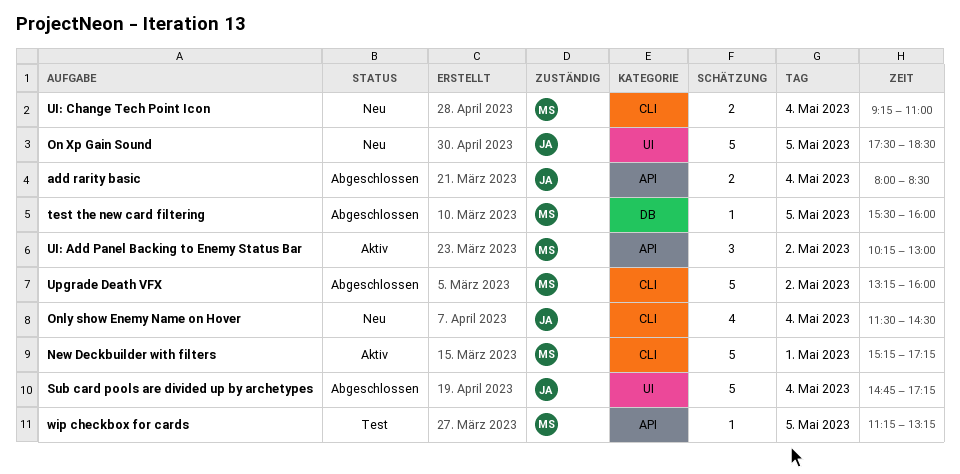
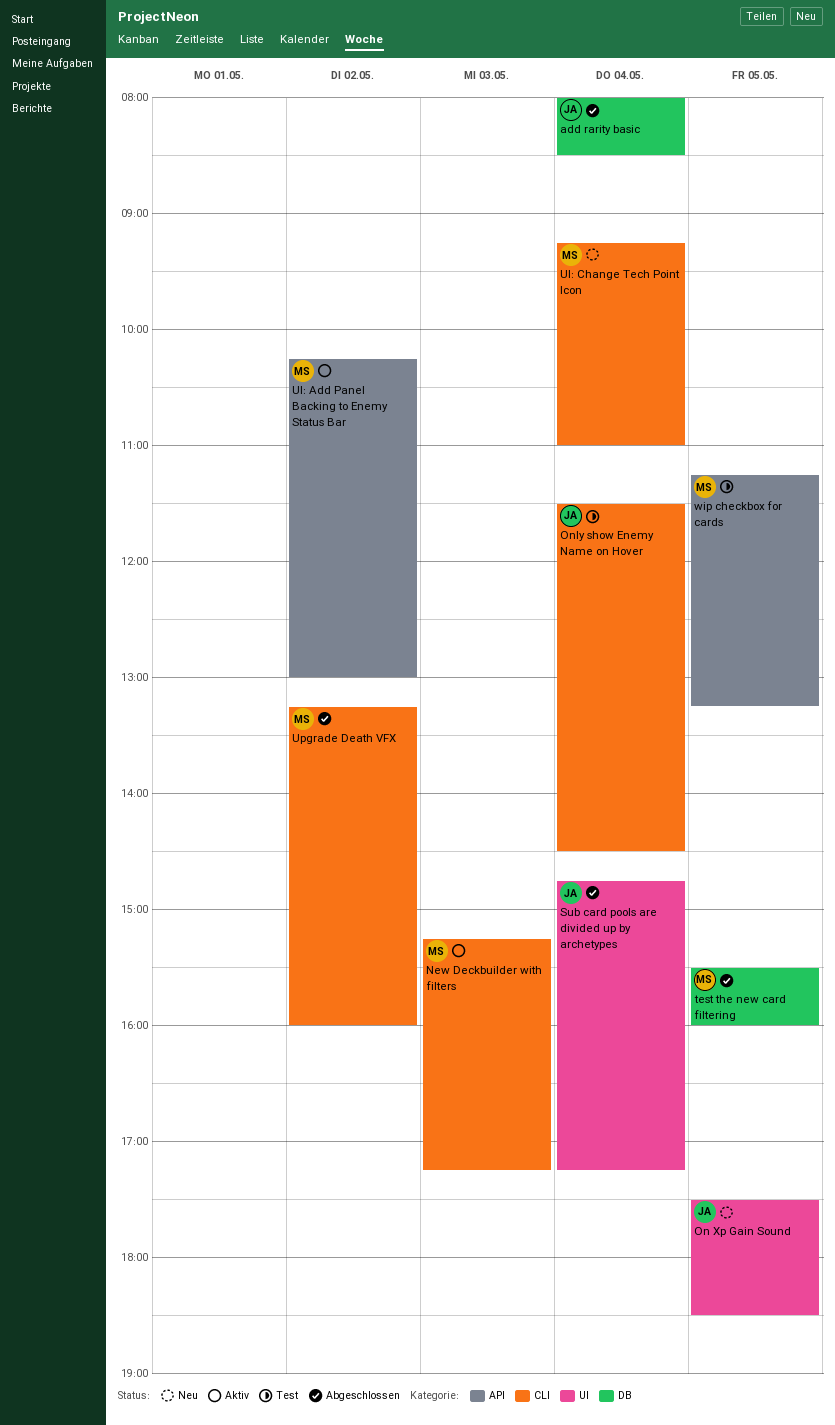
add rarity basic, label: API -> DB
New Deckbuilder with filters, day: May 1 -> May 3
Only show Enemy Name on Hover, status: Neu -> Test

